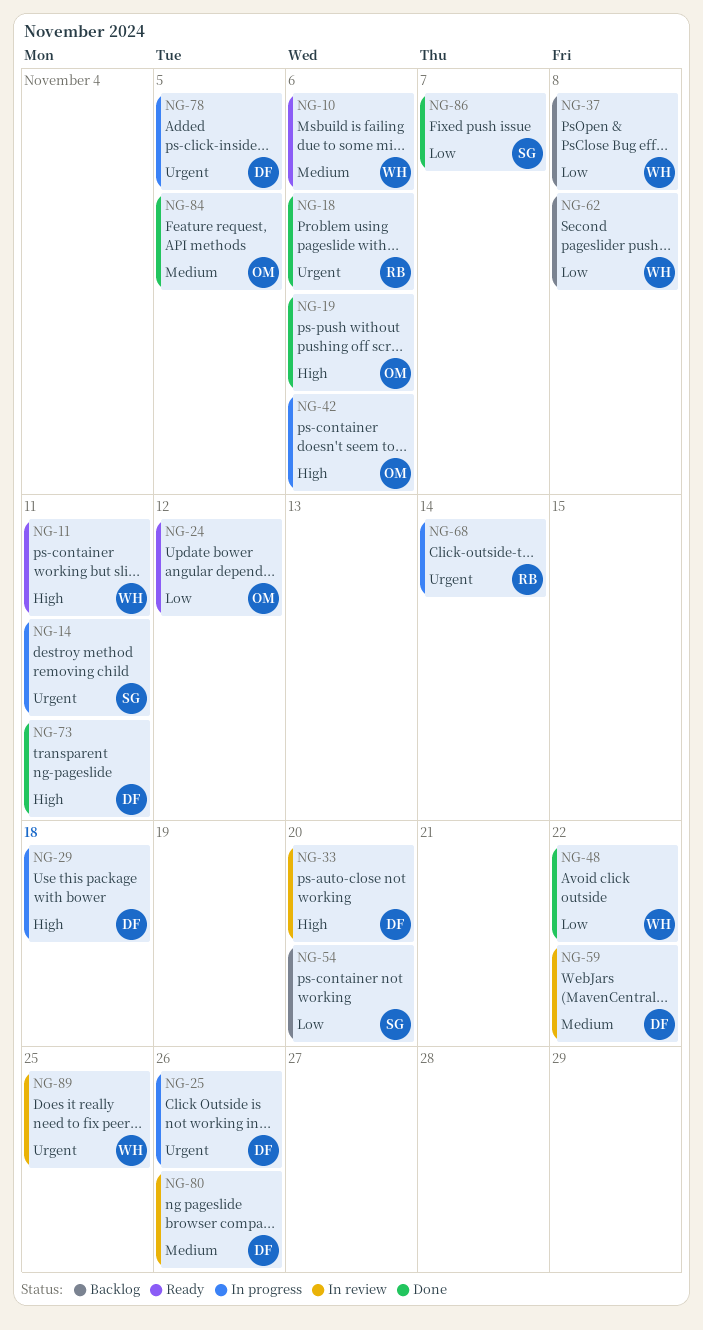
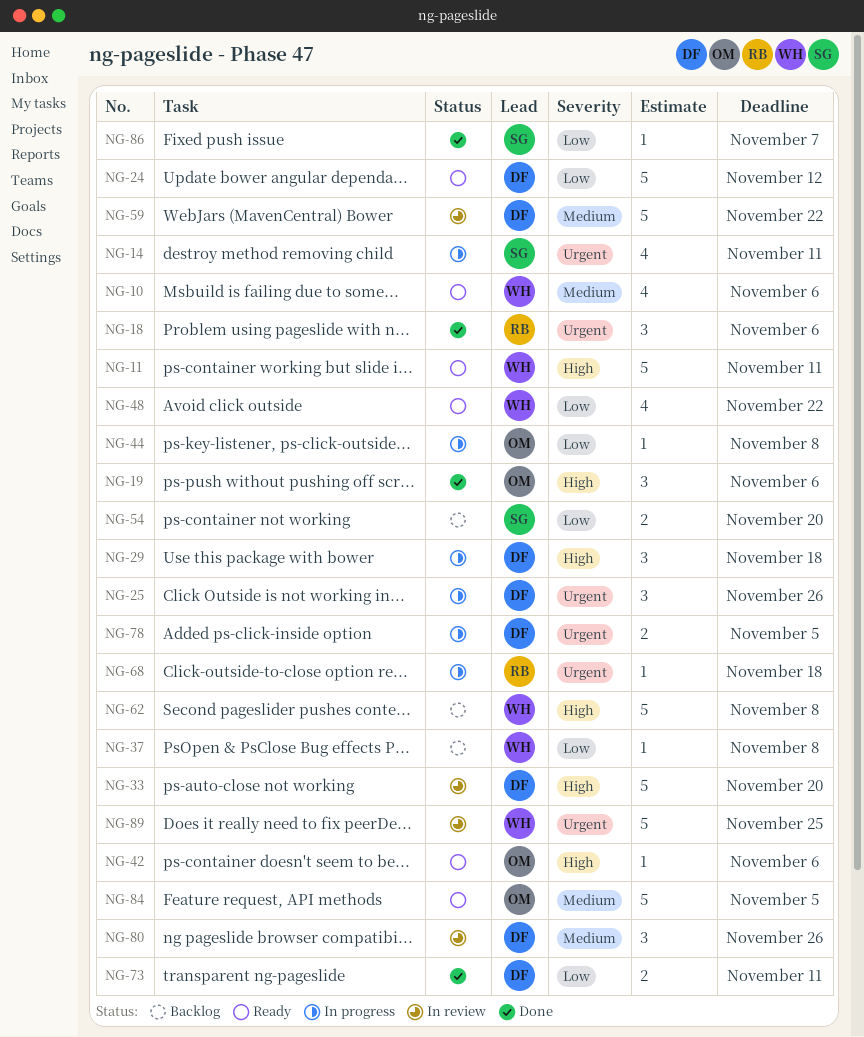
NG-24, owner: OM -> DF
NG-42, status: In progress -> Ready
NG-44: none -> present
NG-48, status: Done -> Ready
NG-62, priority: Low -> High
NG-68, due: Nov 14 -> Nov 18
NG-73, priority: High -> Low
NG-84, status: Done -> Ready

